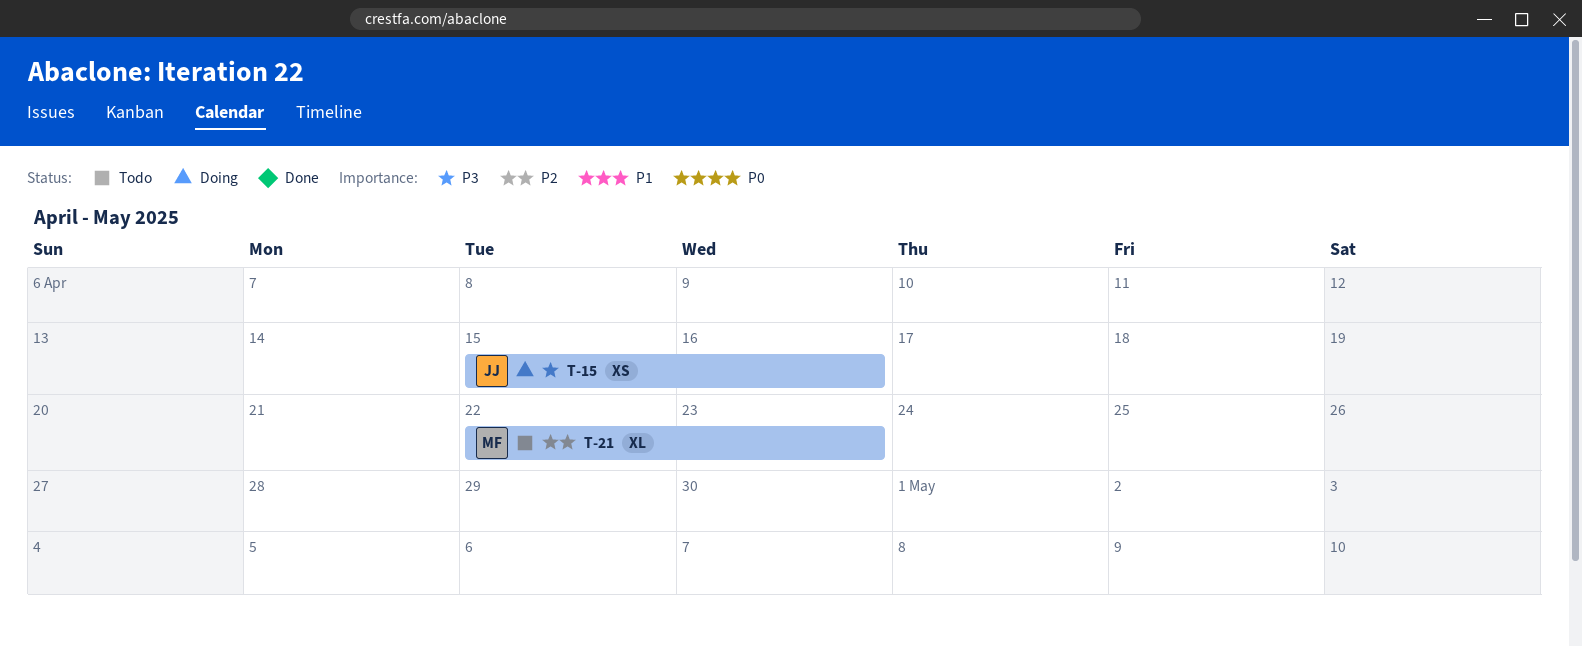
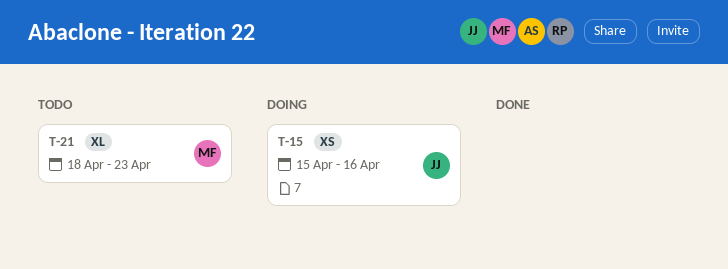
T-21, start: Apr 22 -> Apr 18

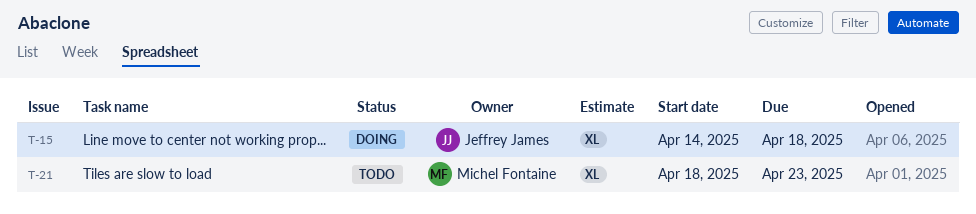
T-15, estimate: XS -> XL
T-15, start: Apr 15 -> Apr 14
T-15, due: Apr 16 -> Apr 18

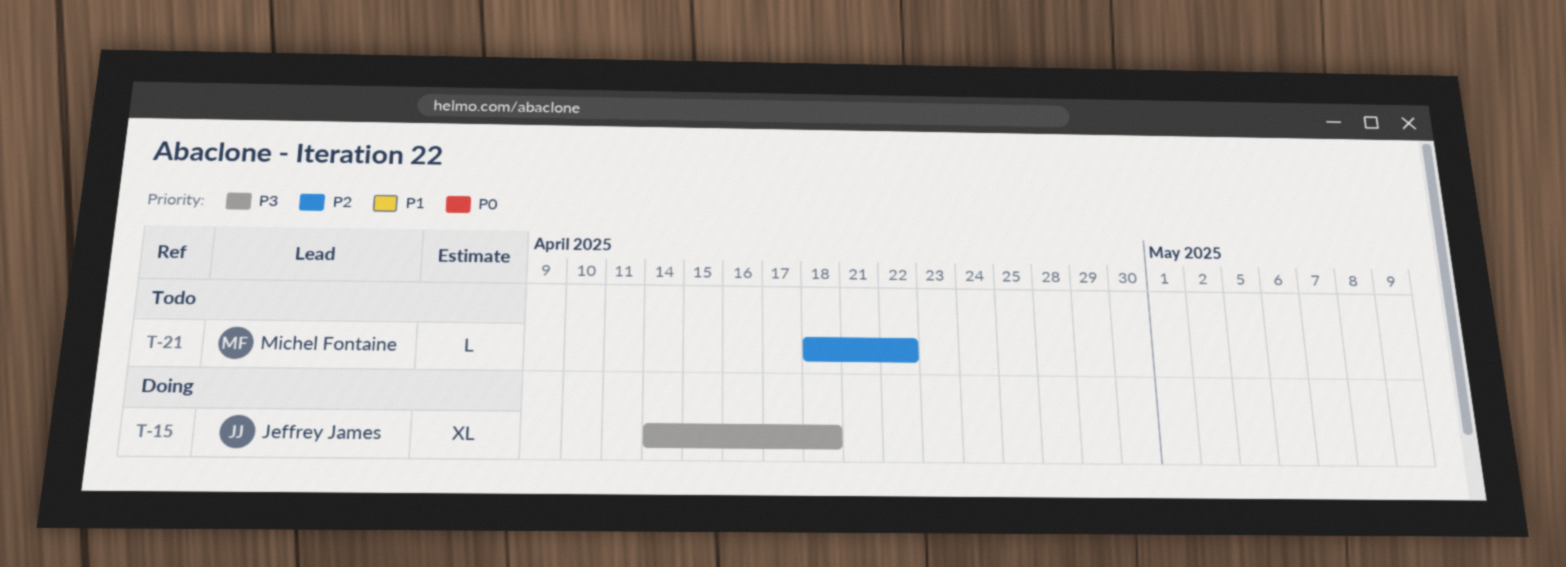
T-21, estimate: XL -> L
T-21, due: Apr 23 -> Apr 22

